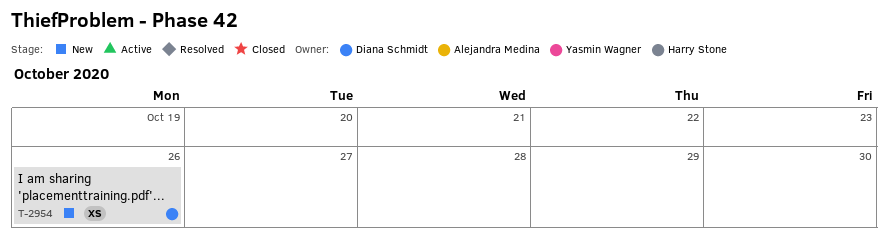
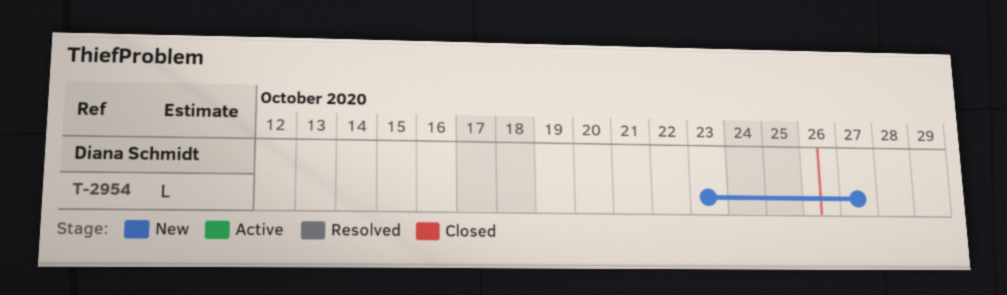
T-2954, estimate: XS -> L
T-2954, due: Oct 26 -> Oct 27

